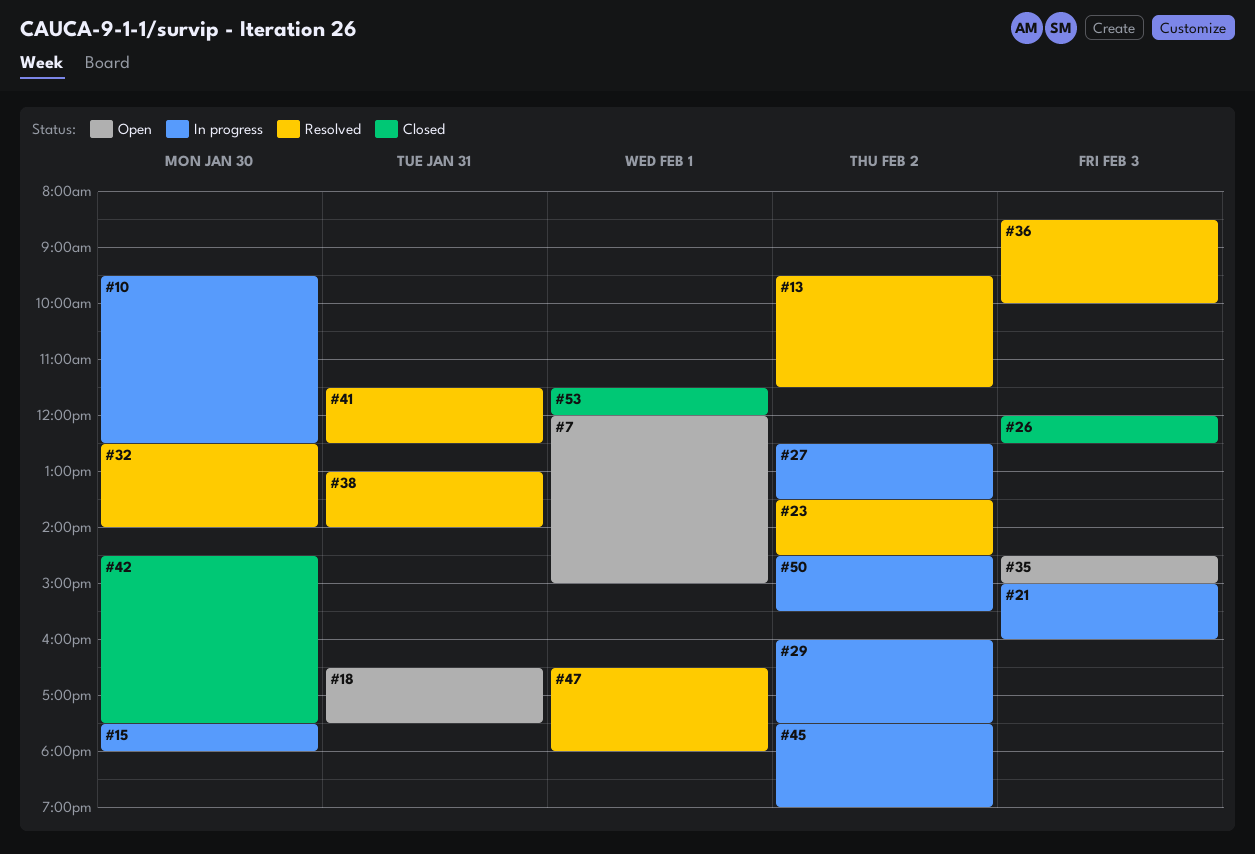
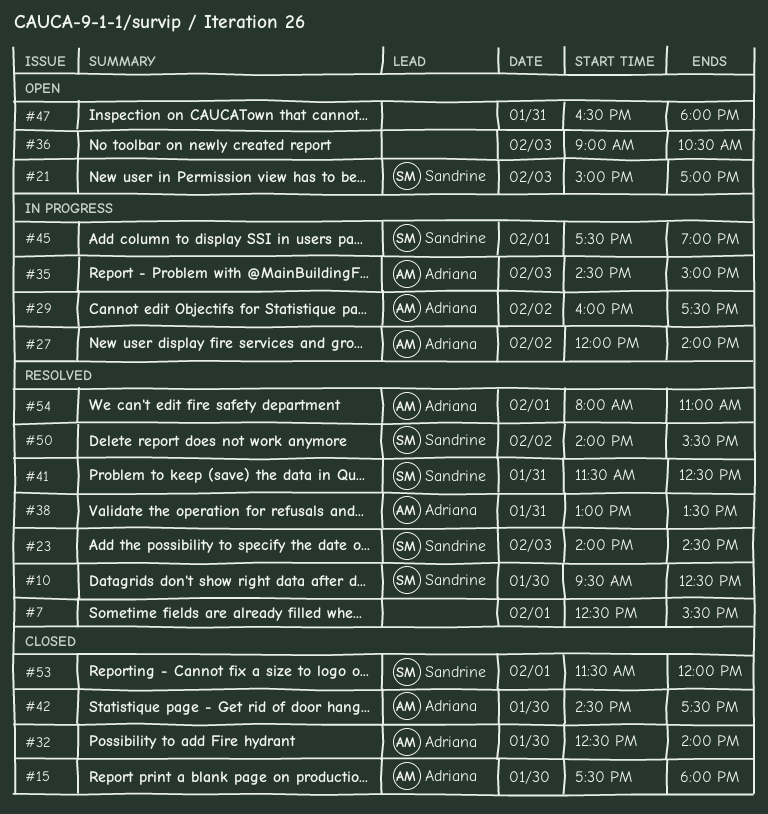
#7, status: Open -> Resolved
#7, begins: 12:00 -> 12:30
#7, ends: 15:00 -> 15:30
#10, status: In progress -> Resolved
#13: present -> none
#15, status: In progress -> Closed
#18: present -> none
#21, status: In progress -> Open
#21, ends: 16:00 -> 17:00
#23, day: Feb 2 -> Feb 3
#23, begins: 13:30 -> 14:00
#26: present -> none
#27, begins: 12:30 -> 12:00
#27, ends: 13:30 -> 14:00
#32, status: Resolved -> Closed
#35, status: Open -> In progress
#36, status: Resolved -> Open
#36, begins: 08:30 -> 09:00
#36, ends: 10:00 -> 10:30
#38, ends: 14:00 -> 13:30
#45, day: Feb 2 -> Feb 1
#47, status: Resolved -> Open
#47, day: Feb 1 -> Jan 31
#50, status: In progress -> Resolved
#50, begins: 14:30 -> 14:00
#54: none -> present

